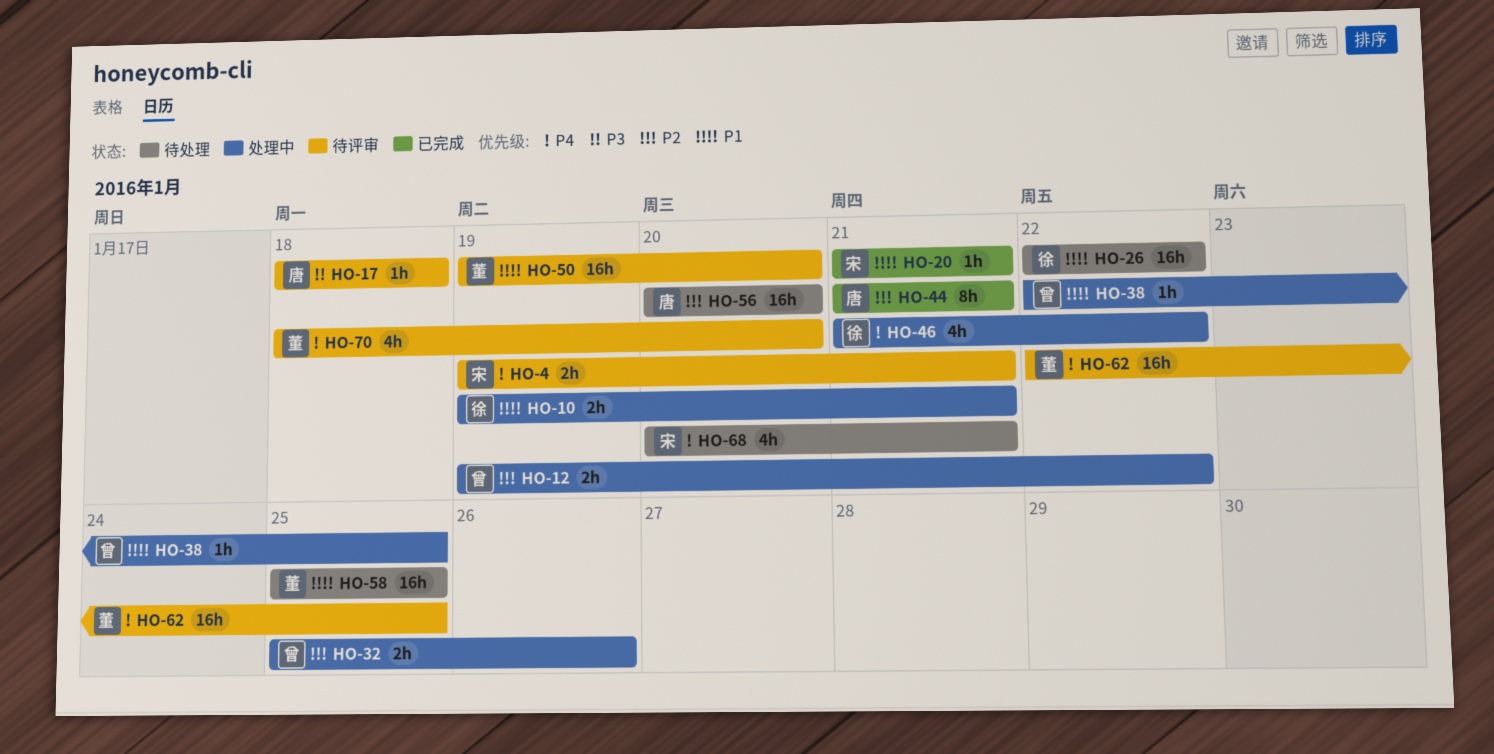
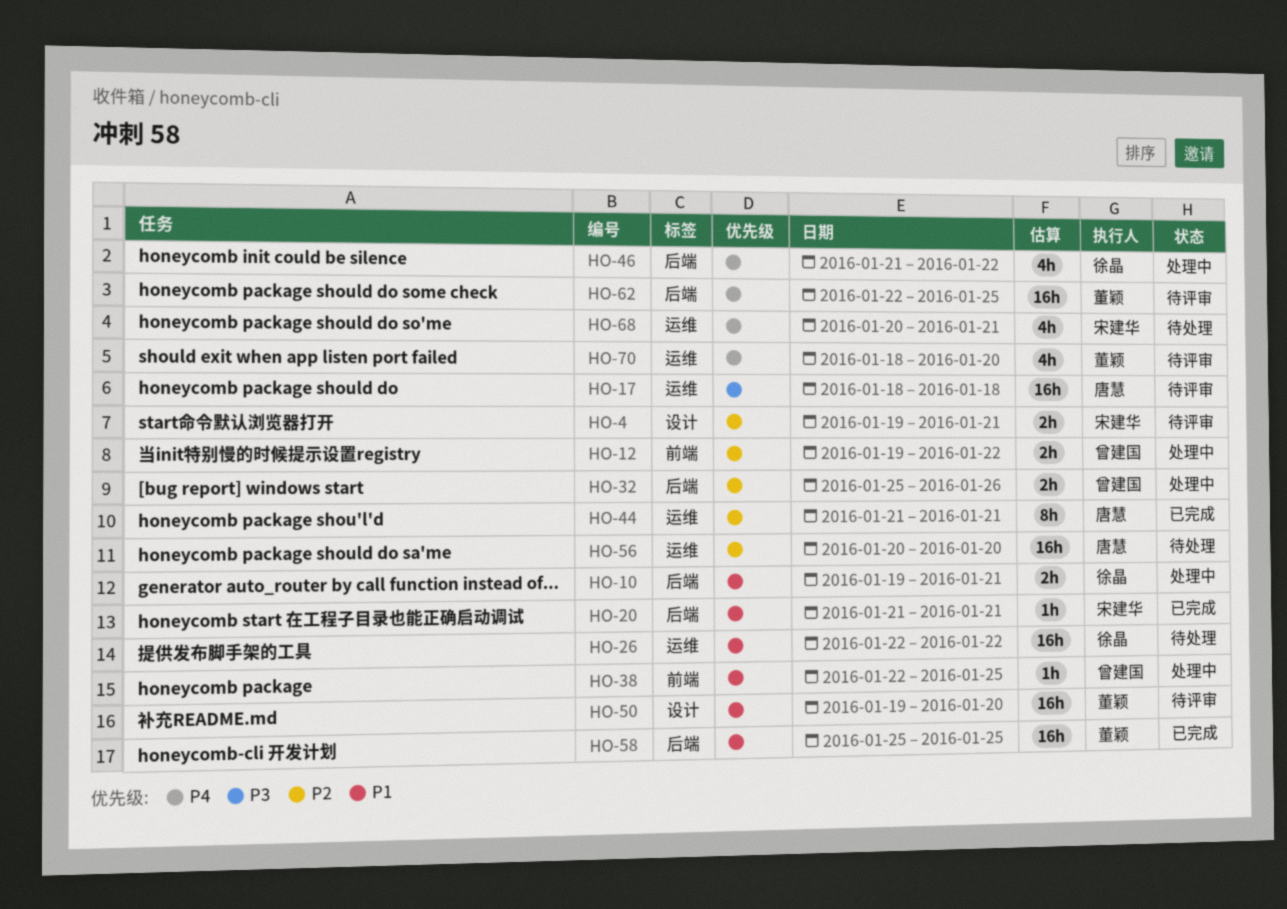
HO-4, priority: P4 -> P2
HO-17, estimate: 1h -> 16h
HO-58, status: 待处理 -> 已完成

